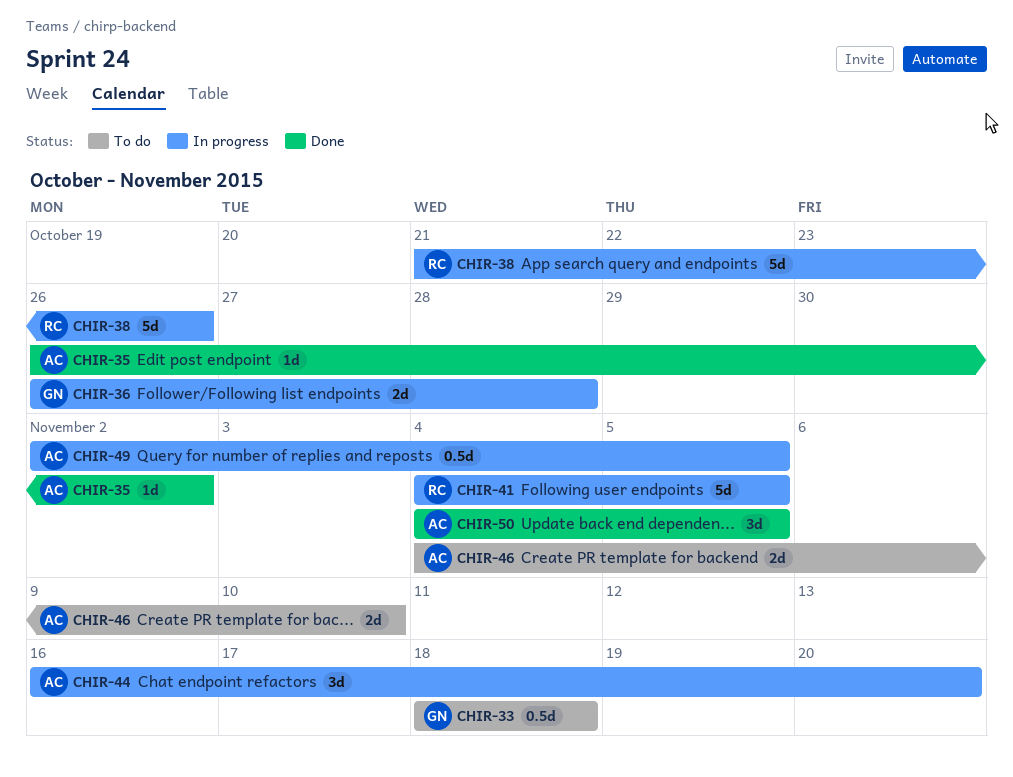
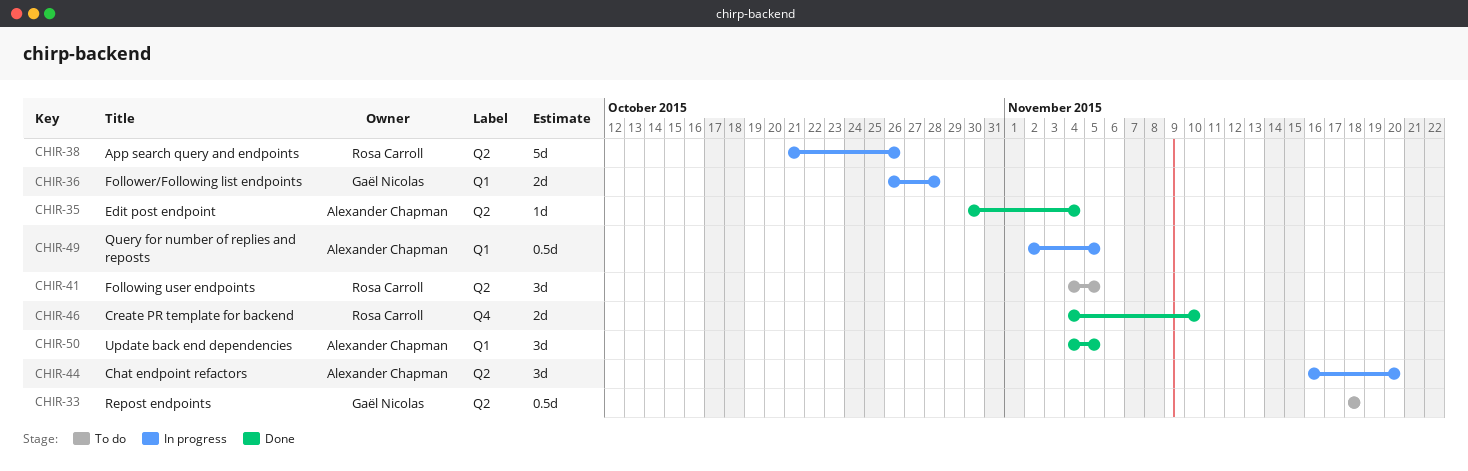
CHIR-35, start: Oct 26 -> Oct 30
CHIR-35, due: Nov 2 -> Nov 4
CHIR-41, status: In progress -> To do
CHIR-41, estimate: 5d -> 3d
CHIR-46, status: To do -> Done
CHIR-46, owner: Alexander Chapman -> Rosa Carroll

